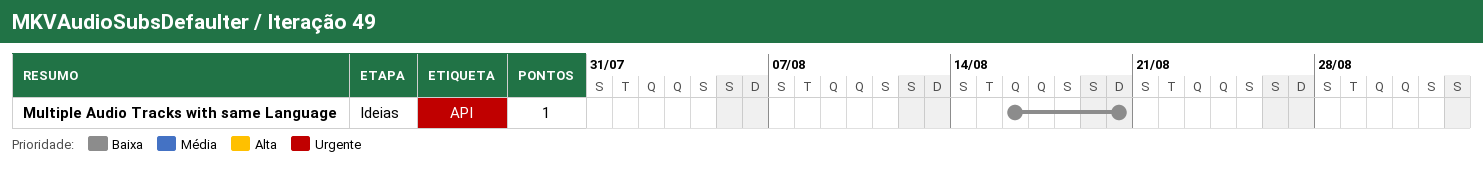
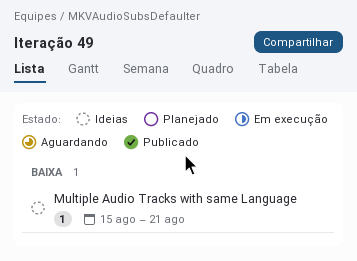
Multiple Audio Tracks with same Language, start: Aug 16 -> Aug 15
Multiple Audio Tracks with same Language, due: Aug 20 -> Aug 21

